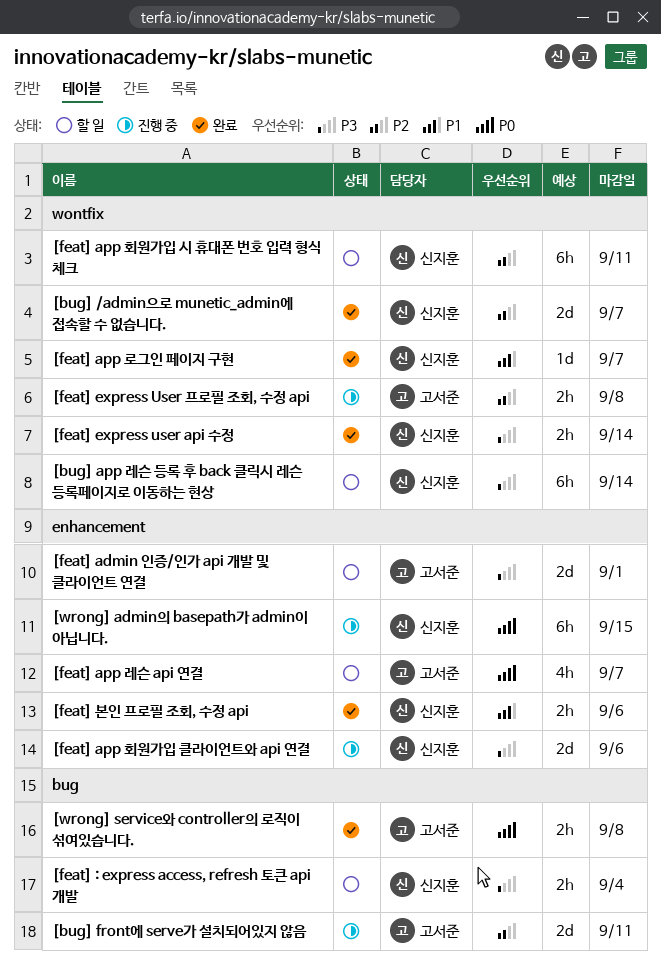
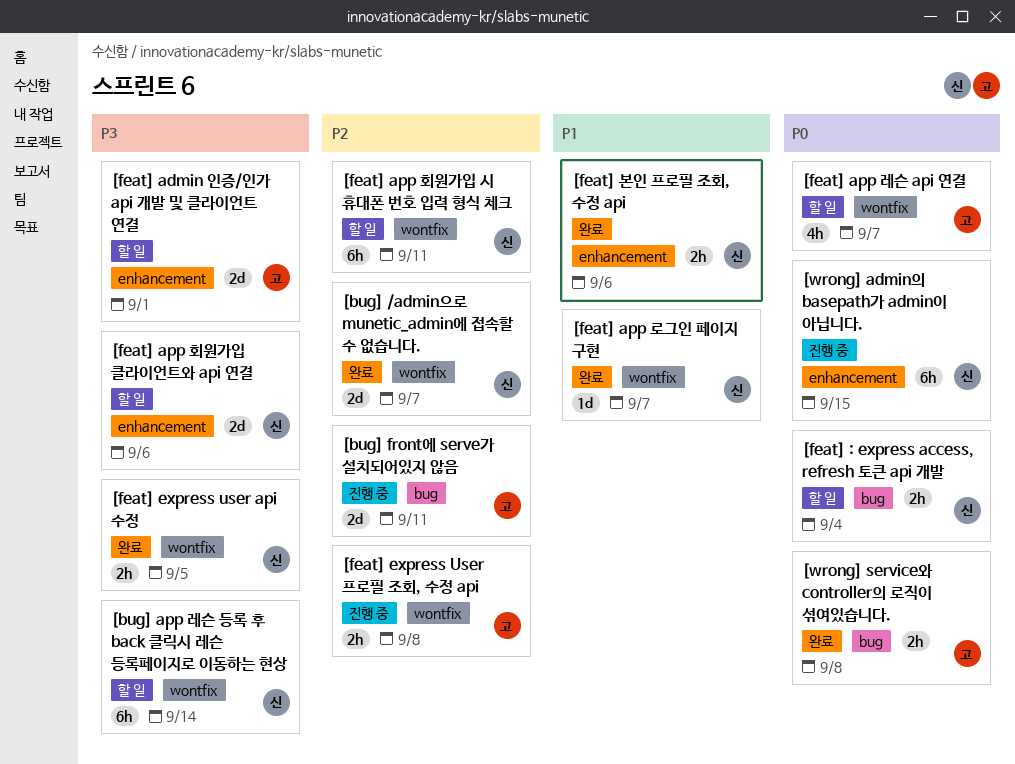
[feat] : express access, refresh 토큰 api 개발, priority: P3 -> P0
[feat] app 레슨 api 연결, label: enhancement -> wontfix
[feat] app 회원가입 클라이언트와 api 연결, status: 진행 중 -> 할 일
[feat] express user api 수정, due: Sep 14 -> Sep 5

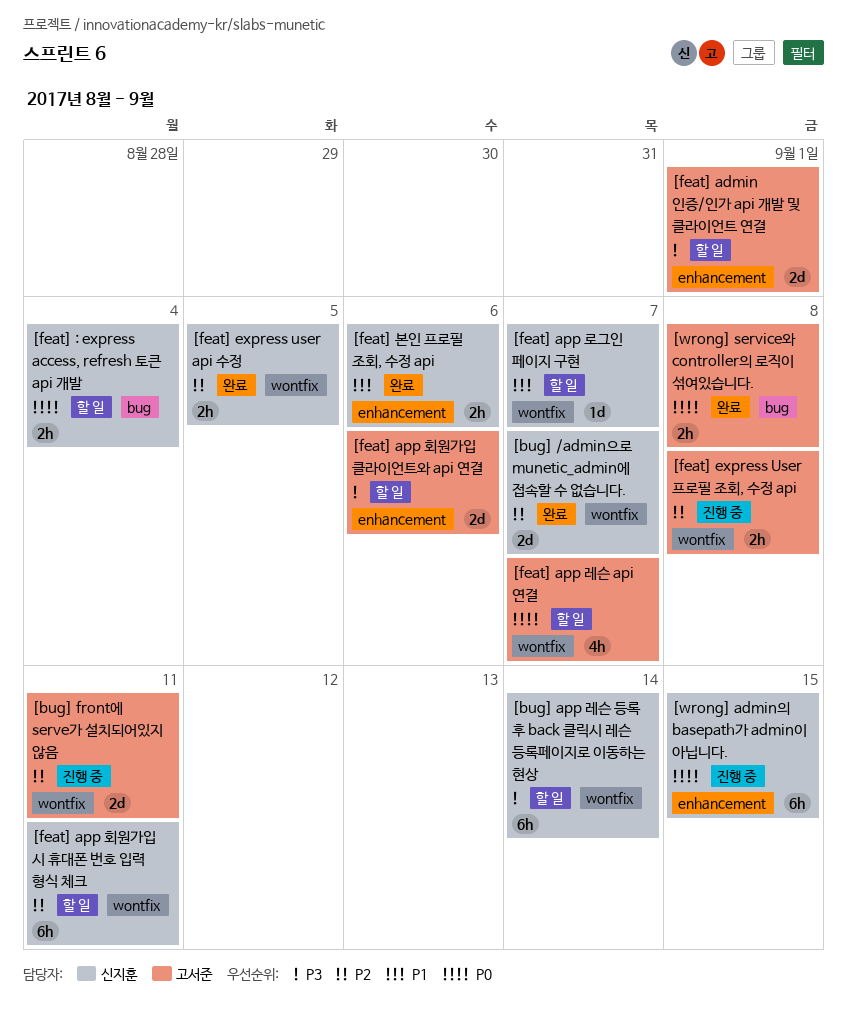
[bug] front에 serve가 설치되어있지 않음, label: bug -> wontfix
[feat] app 로그인 페이지 구현, status: 완료 -> 할 일
[feat] app 회원가입 클라이언트와 api 연결, owner: 신지훈 -> 고서준
[feat] express user api 수정, priority: P3 -> P2

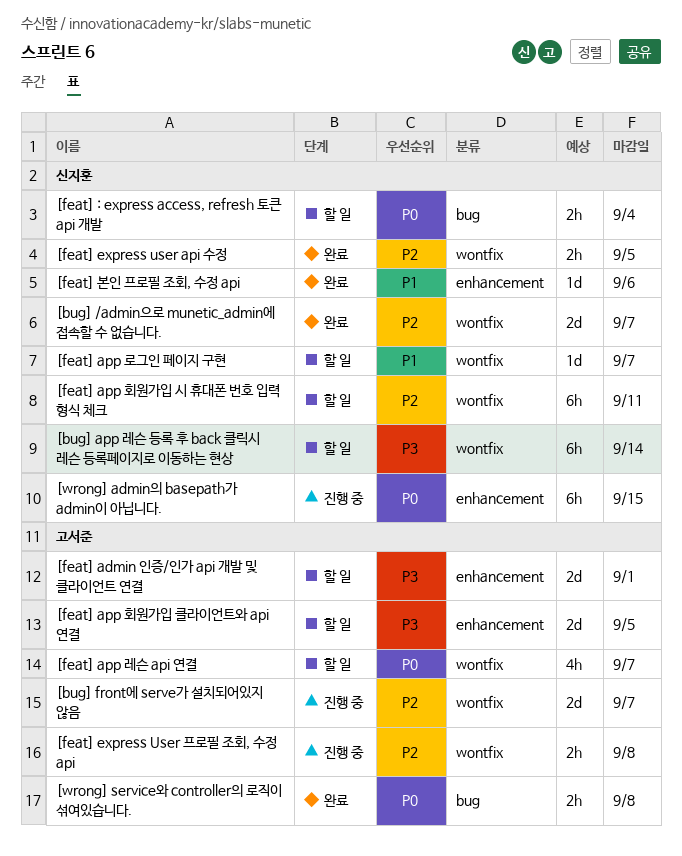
[bug] front에 serve가 설치되어있지 않음, due: Sep 11 -> Sep 7
[feat] app 회원가입 클라이언트와 api 연결, due: Sep 6 -> Sep 5
[feat] 본인 프로필 조회, 수정 api, estimate: 2h -> 1d

